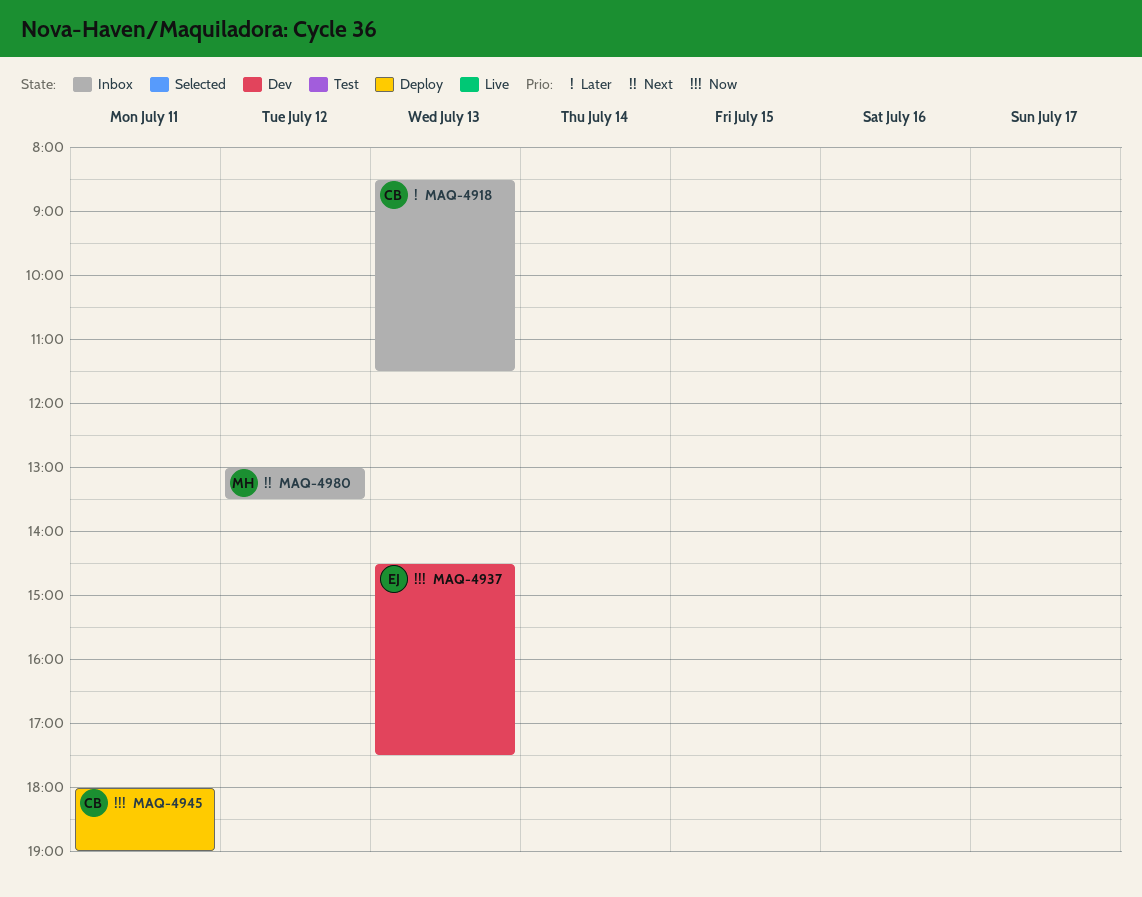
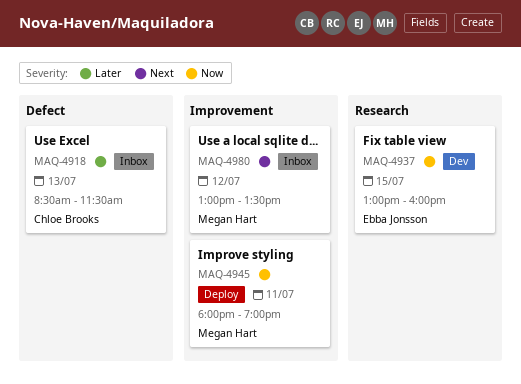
MAQ-4937, day: Jul 13 -> Jul 15
MAQ-4937, begins: 14:30 -> 13:00
MAQ-4937, ends: 17:30 -> 16:00
MAQ-4945, owner: Chloe Brooks -> Megan Hart

